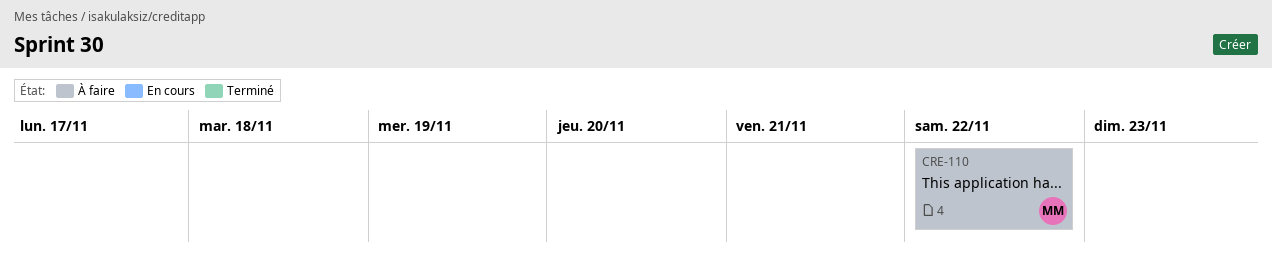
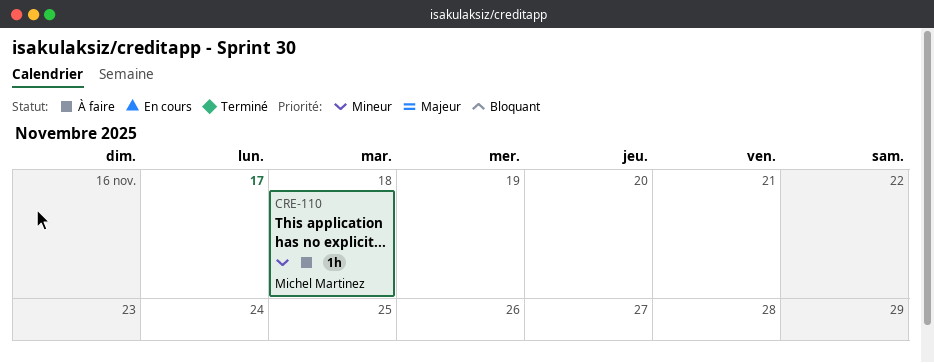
CRE-110, due: Nov 22 -> Nov 18

